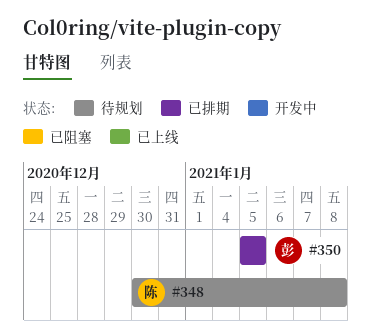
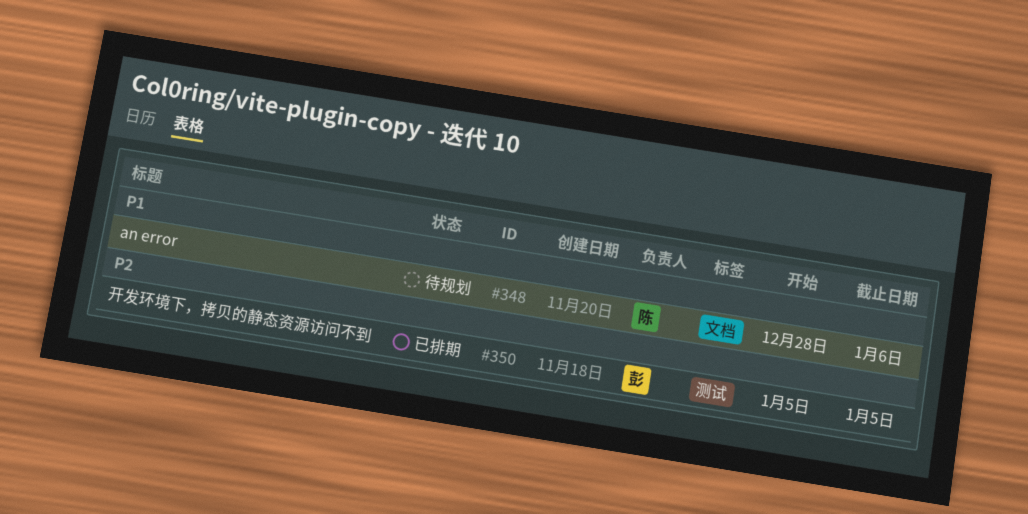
#348, start: Dec 30 -> Dec 28
#348, due: Jan 8 -> Jan 6

